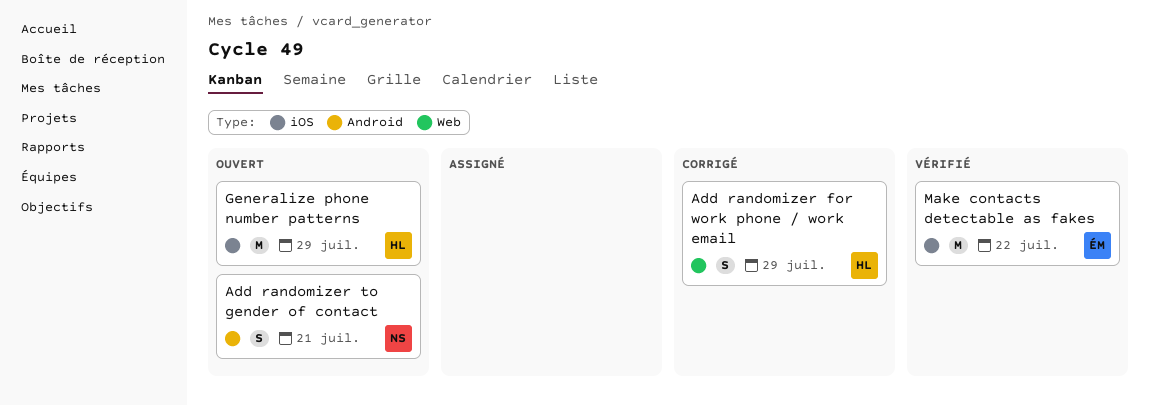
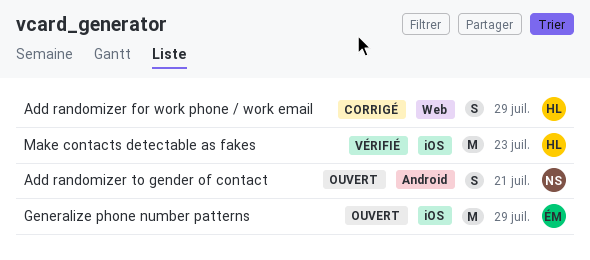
Generalize phone number patterns, owner: HL -> ÉM
Make contacts detectable as fakes, owner: ÉM -> HL
Make contacts detectable as fakes, due: Jul 22 -> Jul 23

